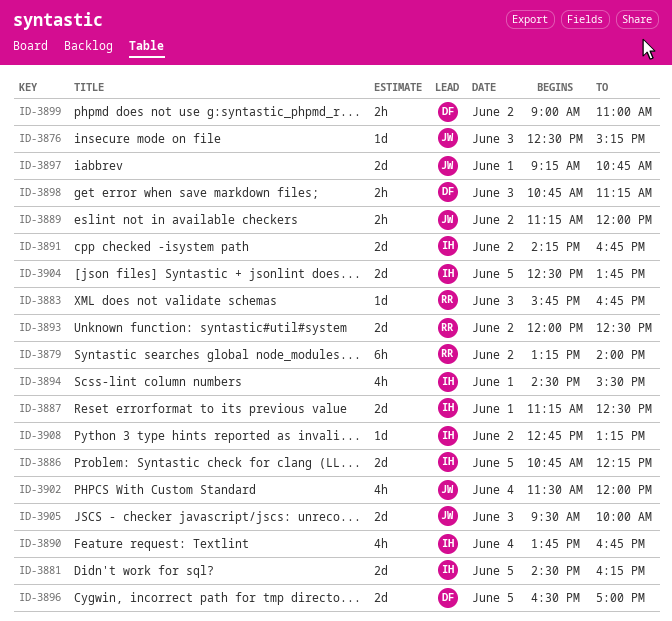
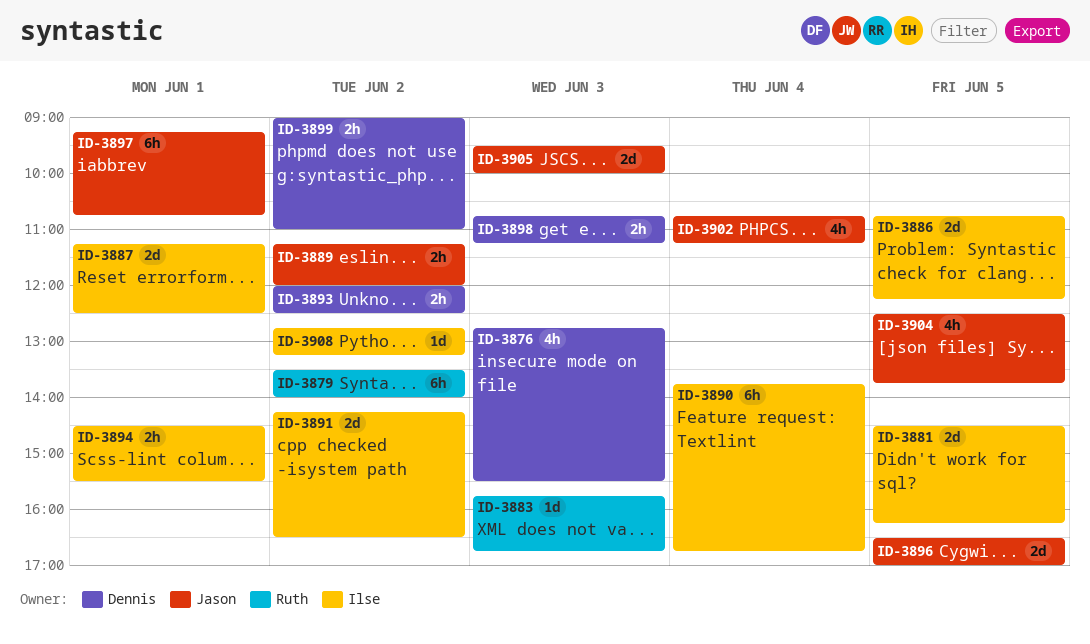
ID-3876, owner: Jason -> Dennis
ID-3876, estimate: 1d -> 4h
ID-3876, begins: 12:30 -> 12:45
ID-3876, ends: 15:15 -> 15:30
ID-3879, begins: 13:15 -> 13:30
ID-3890, estimate: 4h -> 6h
ID-3891, ends: 16:45 -> 16:30
ID-3893, owner: Ruth -> Dennis
ID-3893, estimate: 2d -> 2h
ID-3894, estimate: 4h -> 2h
ID-3896, owner: Dennis -> Jason
ID-3897, estimate: 2d -> 6h
ID-3902, begins: 11:30 -> 10:45
ID-3902, ends: 12:00 -> 11:15
ID-3904, owner: Ilse -> Jason
ID-3904, estimate: 2d -> 4h

